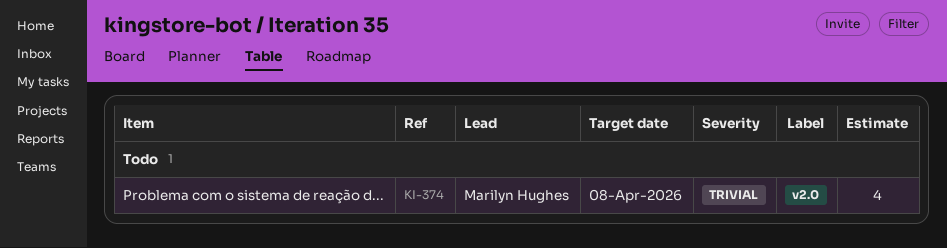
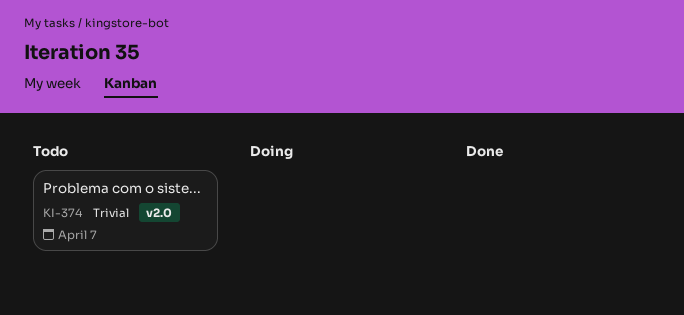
KI-374, due: Apr 8 -> Apr 7

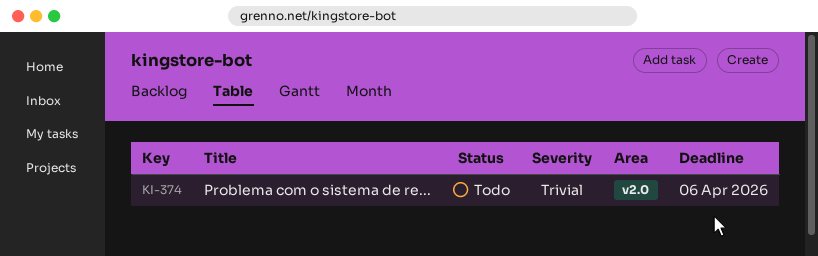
KI-374, due: Apr 7 -> Apr 6

